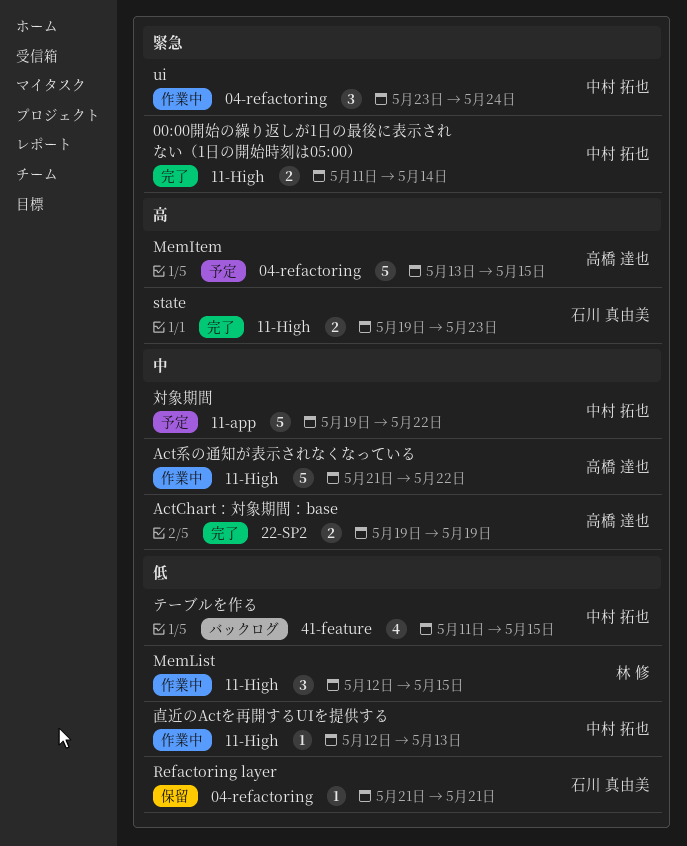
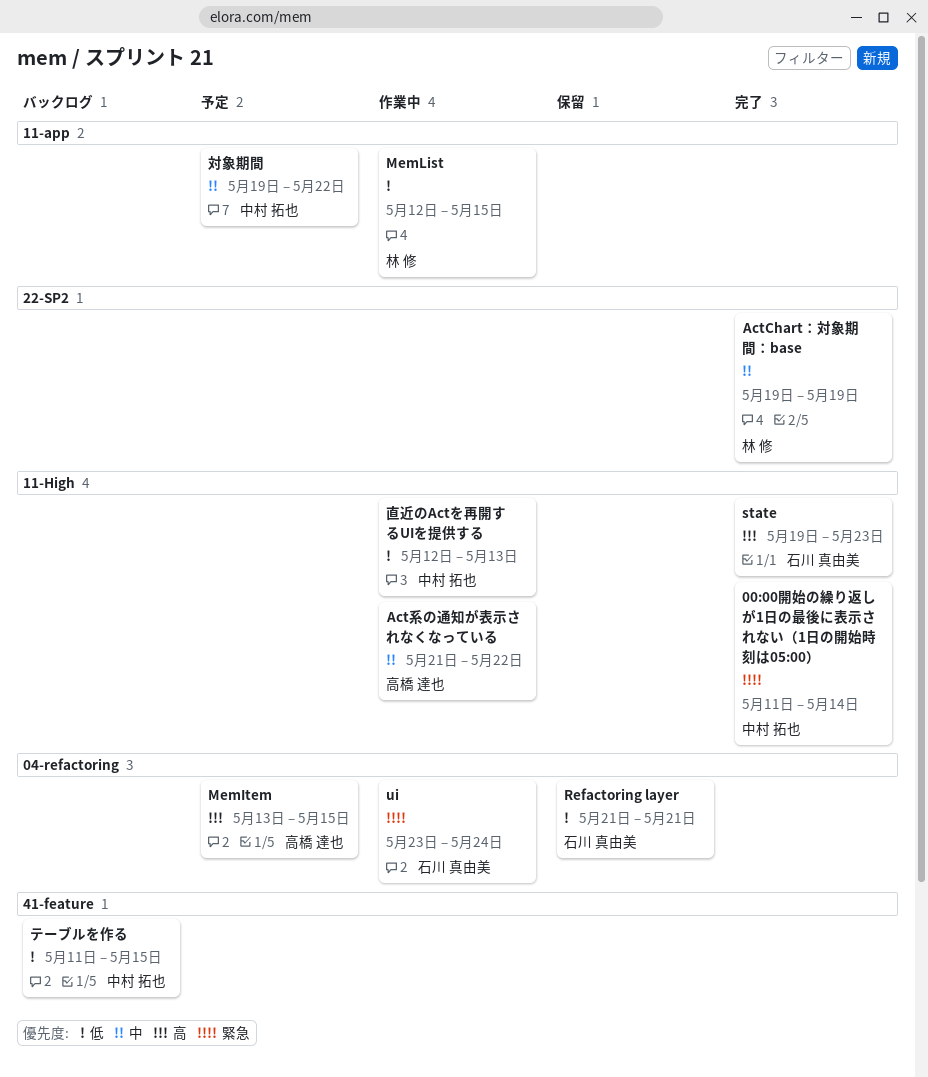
ActChart：対象期間：base, owner: 高橋 達也 -> 林 修
MemList, label: 11-High -> 11-app
ui, owner: 中村 拓也 -> 石川 真由美

